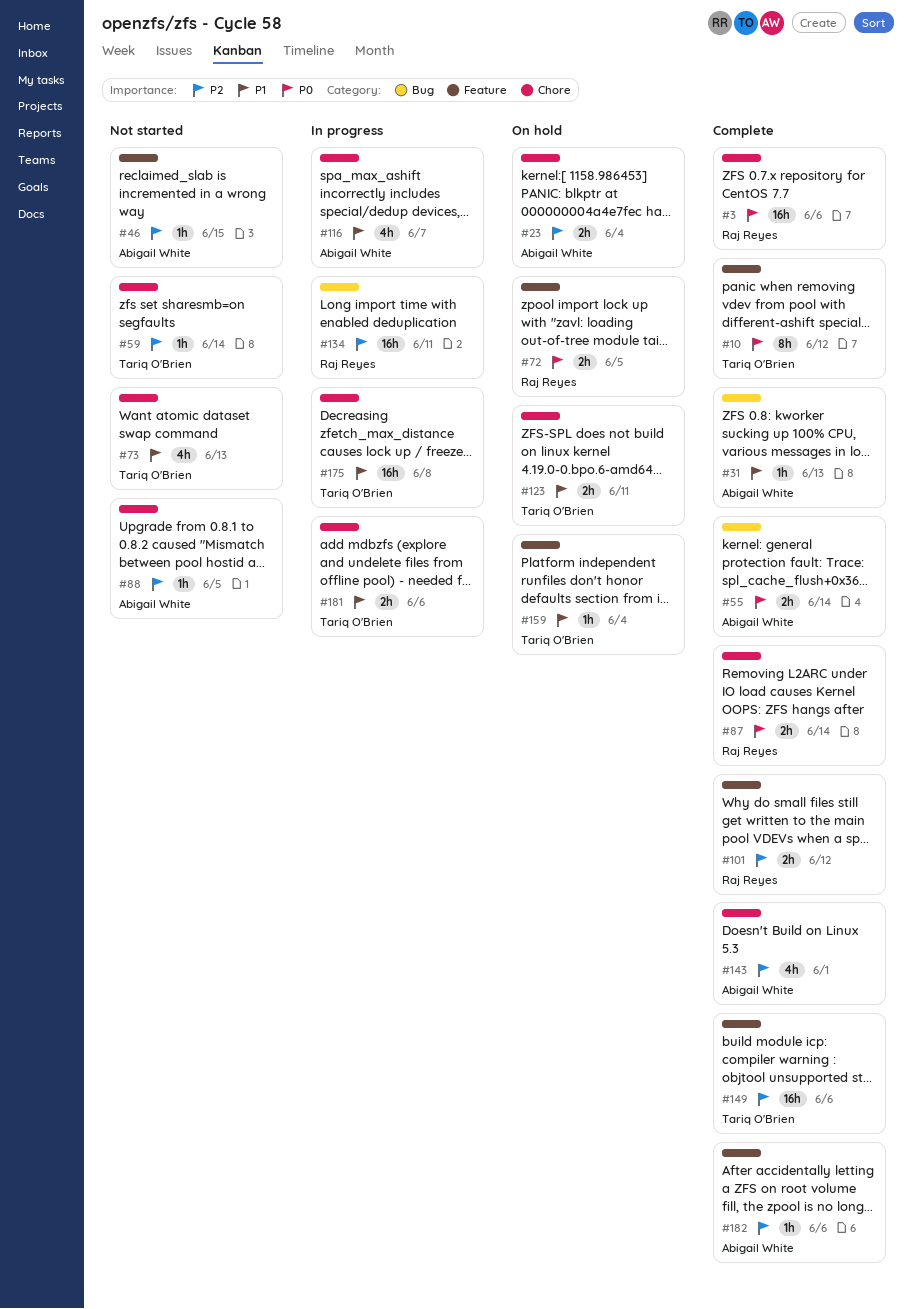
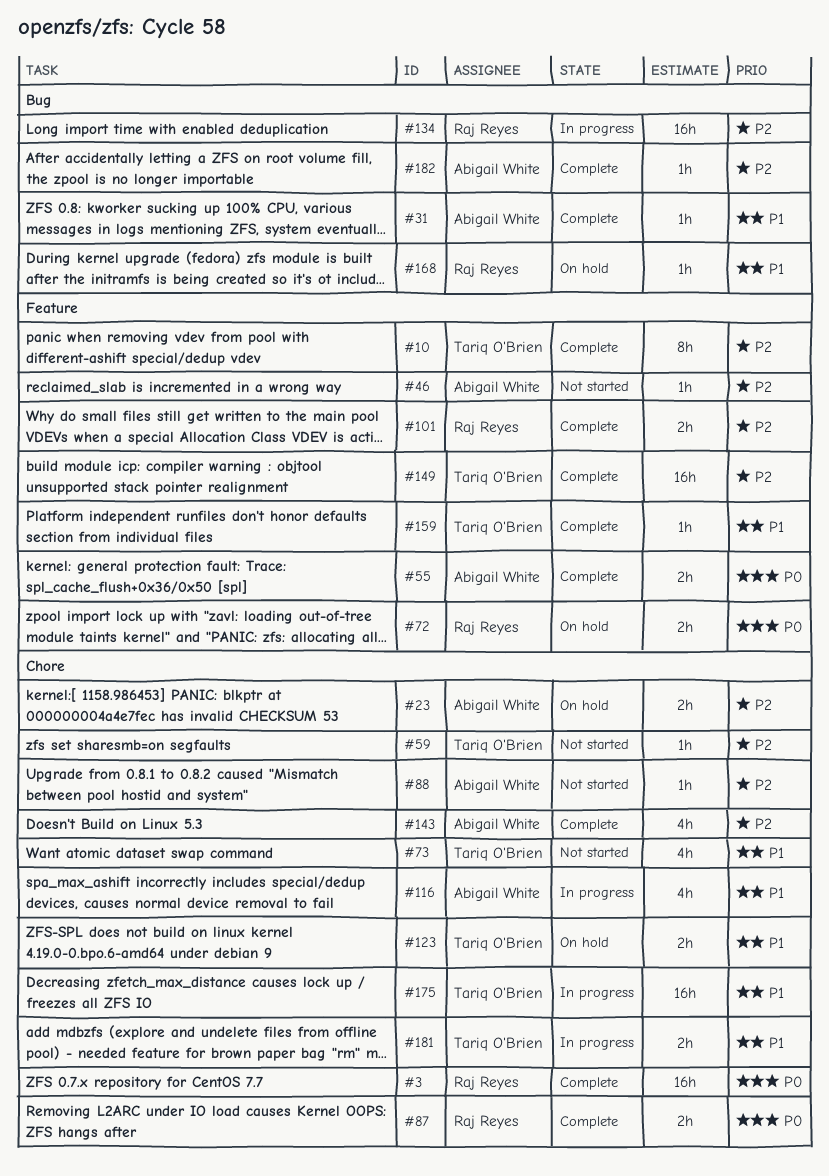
#10, priority: P0 -> P2
#55, label: Bug -> Feature
#159, status: On hold -> Complete
#168: none -> present
#182, label: Feature -> Bug

